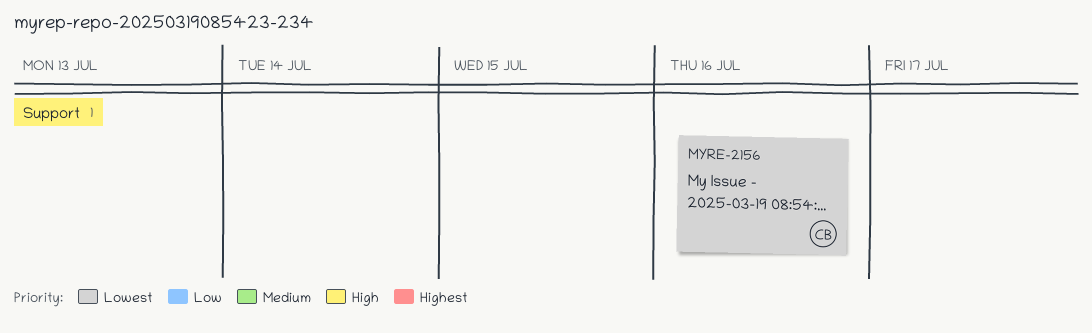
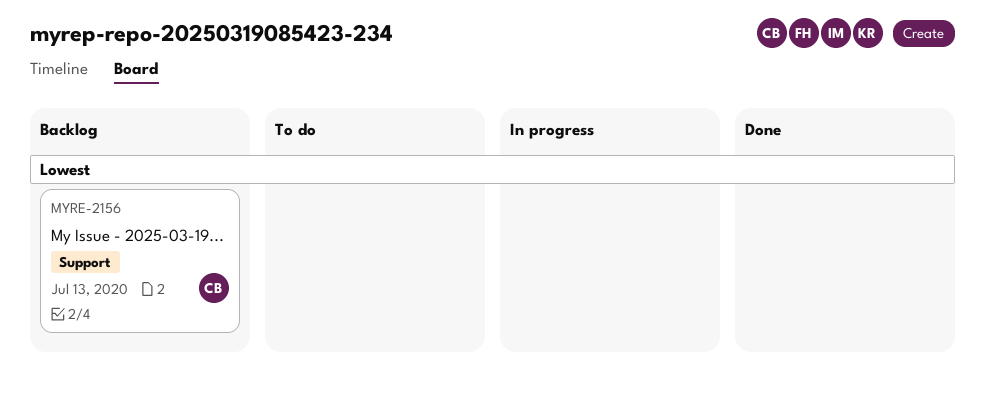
MYRE-2156, due: Jul 16 -> Jul 13

